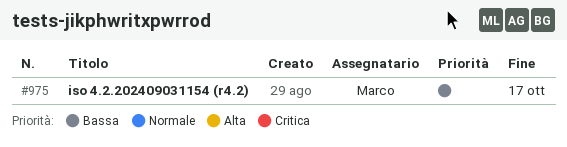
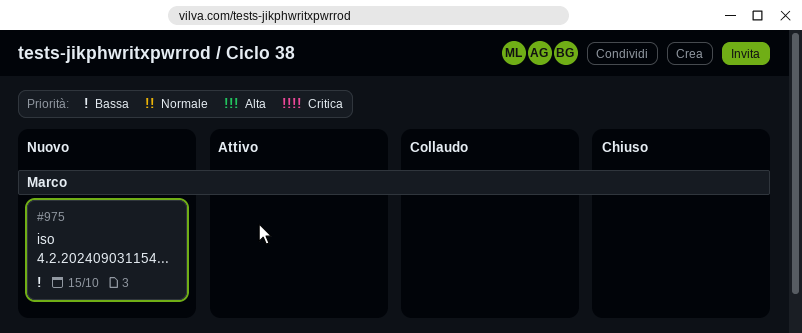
#975, due: Oct 17 -> Oct 15

